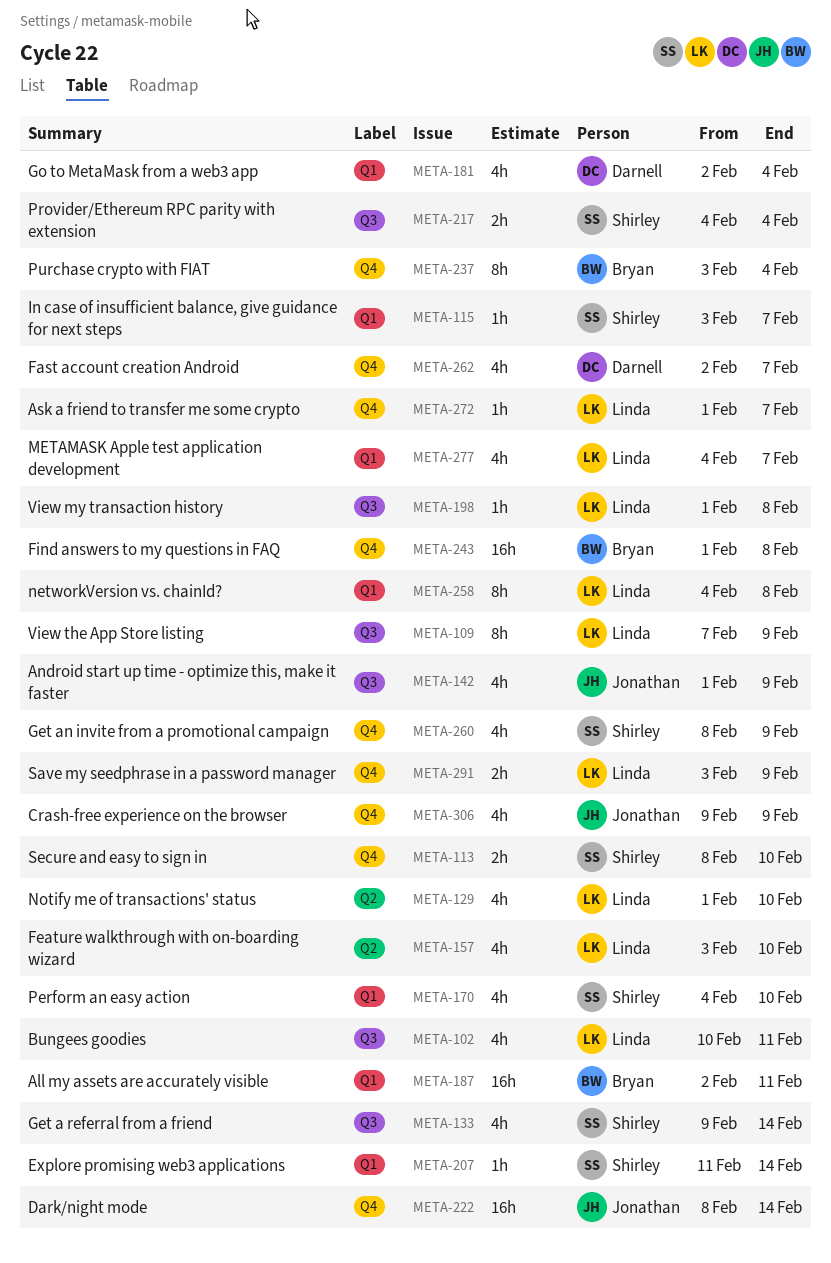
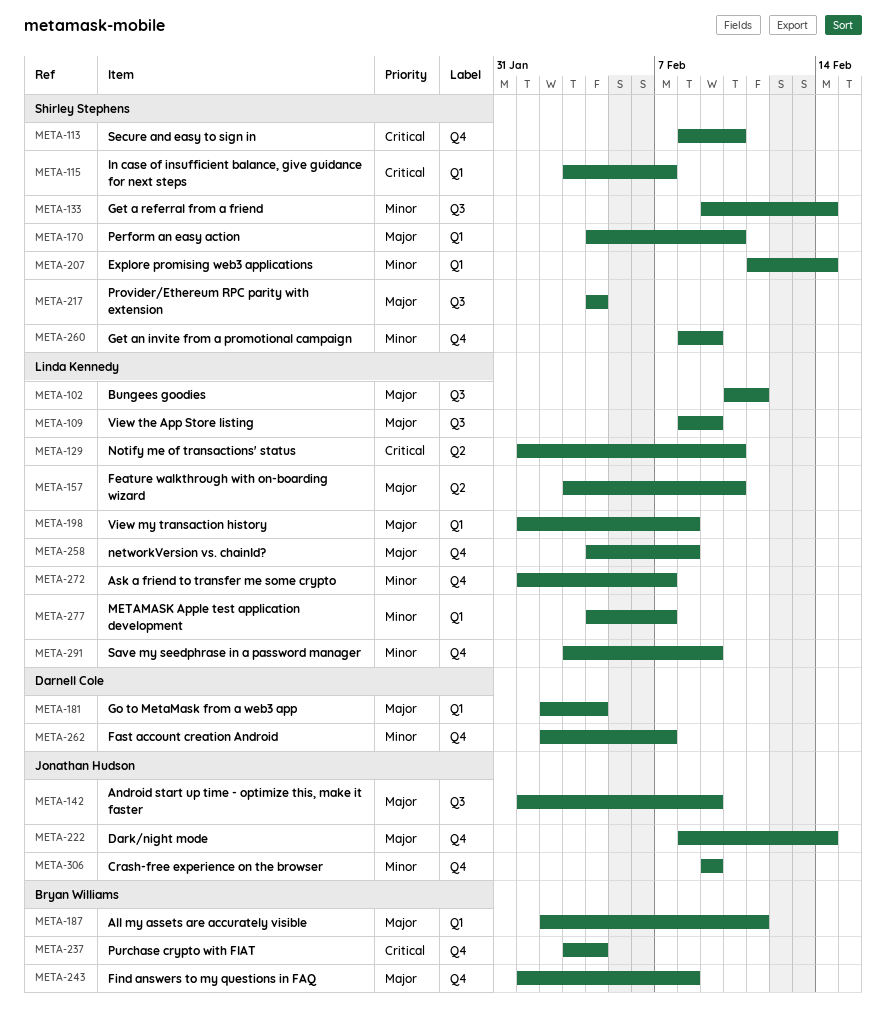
META-109, start: Feb 7 -> Feb 8
META-198, label: Q3 -> Q1
META-258, label: Q1 -> Q4

